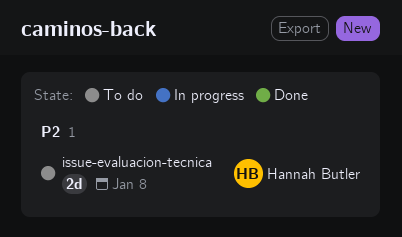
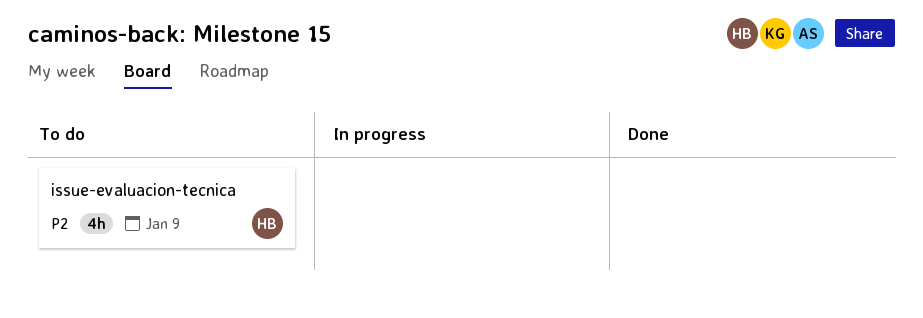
issue-evaluacion-tecnica, estimate: 2d -> 4h
issue-evaluacion-tecnica, due: Jan 8 -> Jan 9

